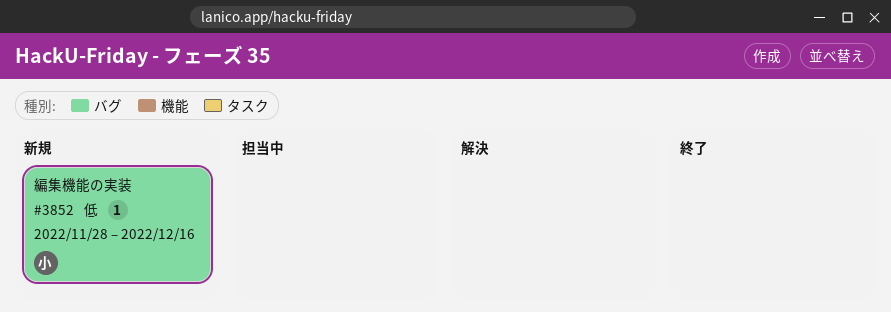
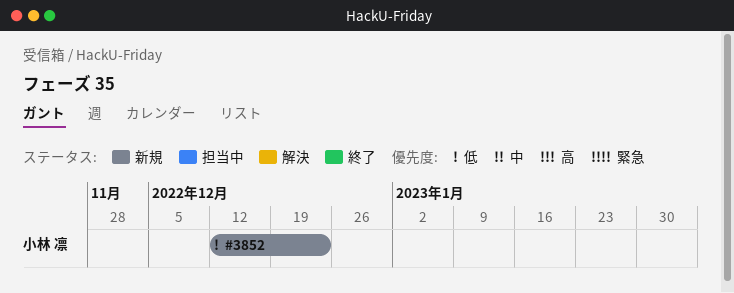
#3852, start: Nov 28 -> Dec 12
#3852, due: Dec 16 -> Dec 23

